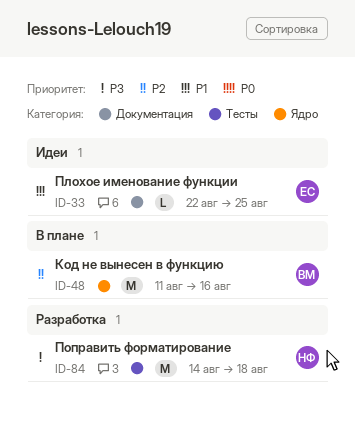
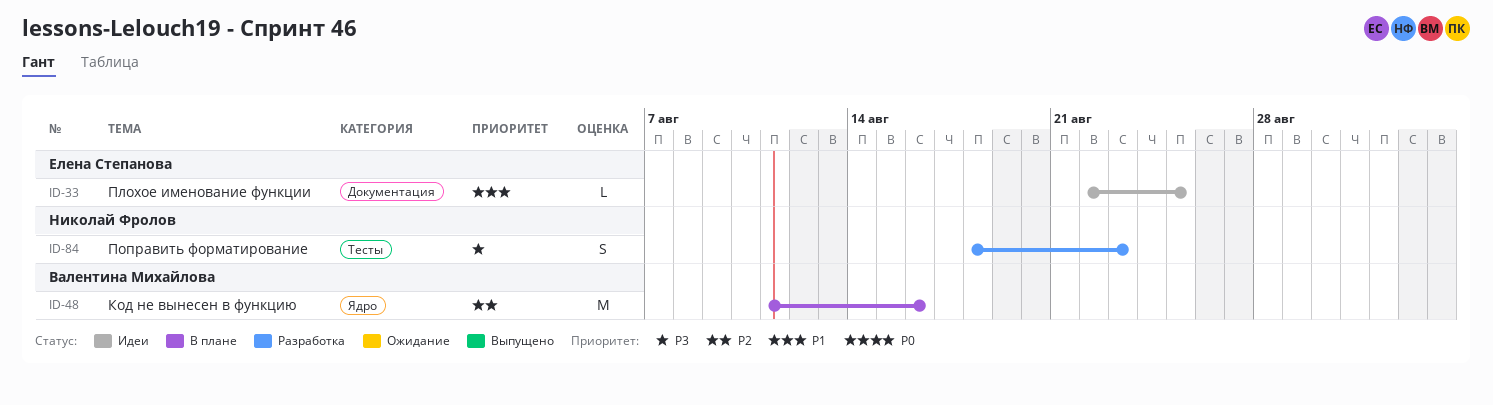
ID-84, estimate: M -> S
ID-84, start: Aug 14 -> Aug 18
ID-84, due: Aug 18 -> Aug 23

